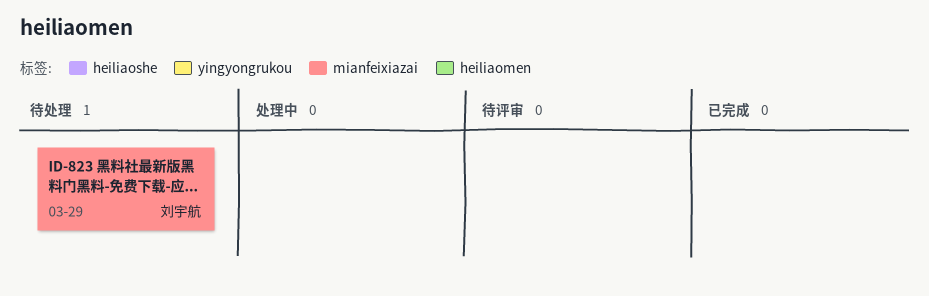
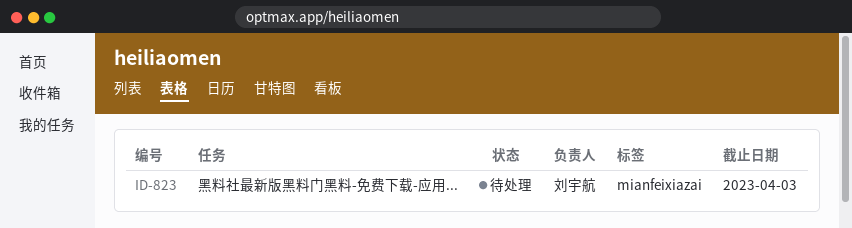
ID-823, due: Mar 29 -> Apr 3

